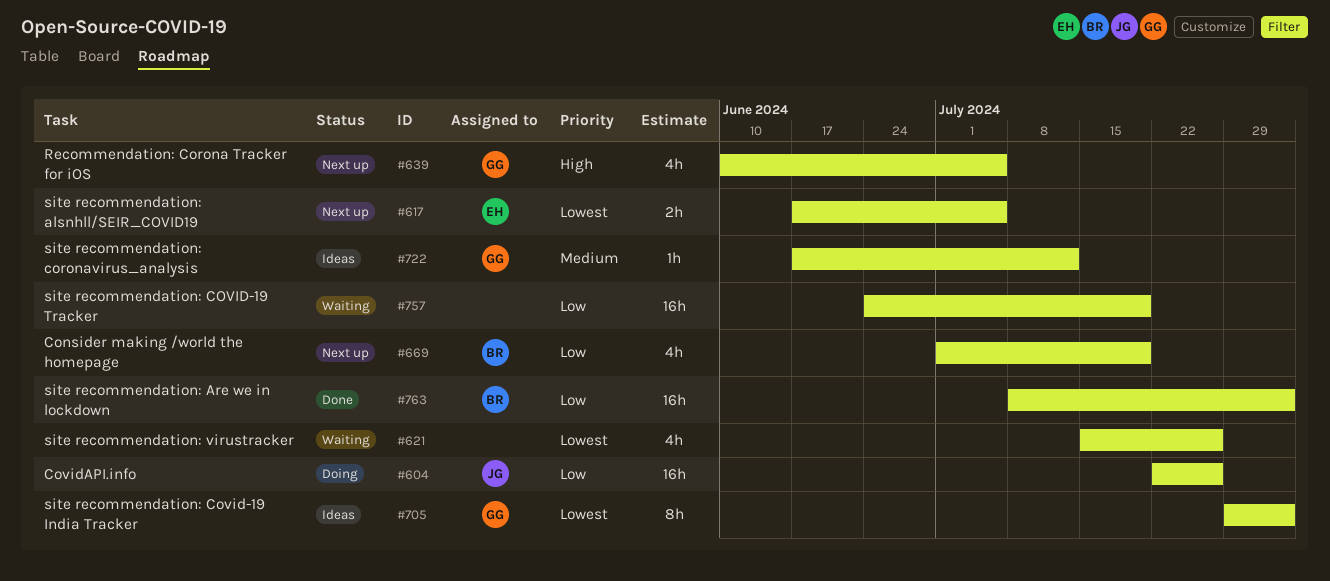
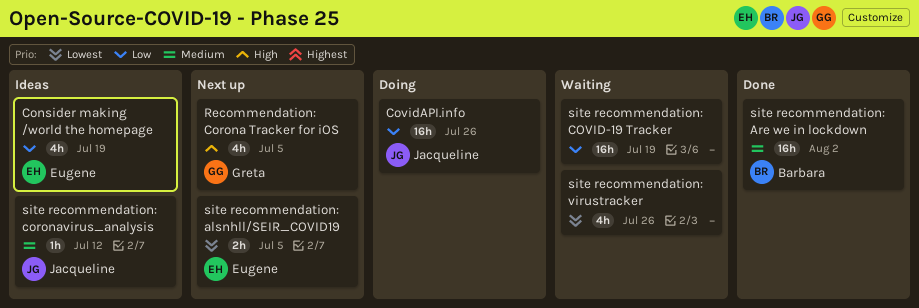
Consider making /world the homepage, status: Next up -> Ideas
Consider making /world the homepage, owner: Barbara -> Eugene
site recommendation: Are we in lockdown, priority: Low -> Medium
site recommendation: coronavirus_analysis, owner: Greta -> Jacqueline
site recommendation: Covid-19 India Tracker: present -> none

